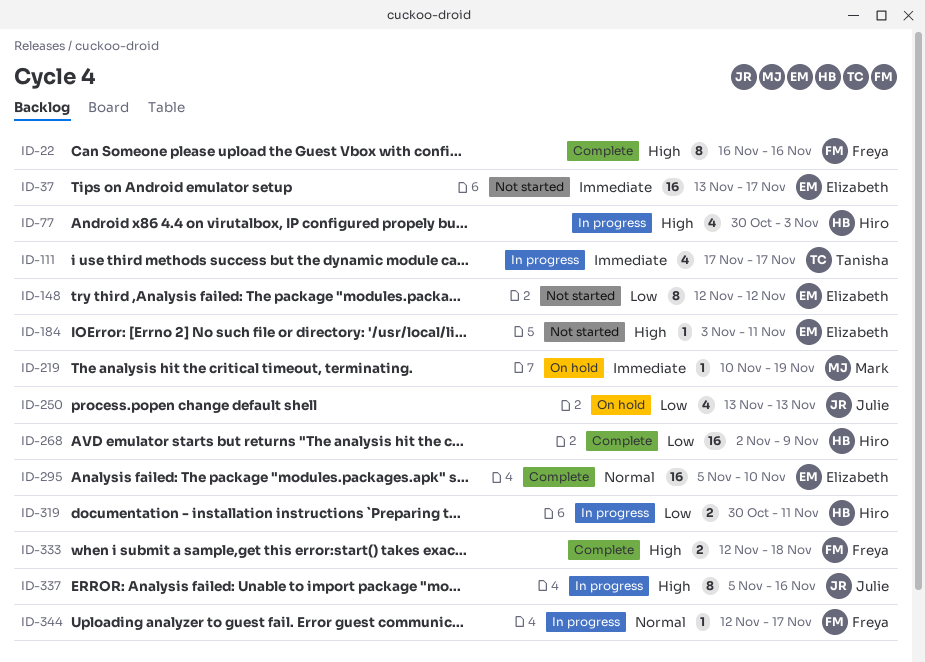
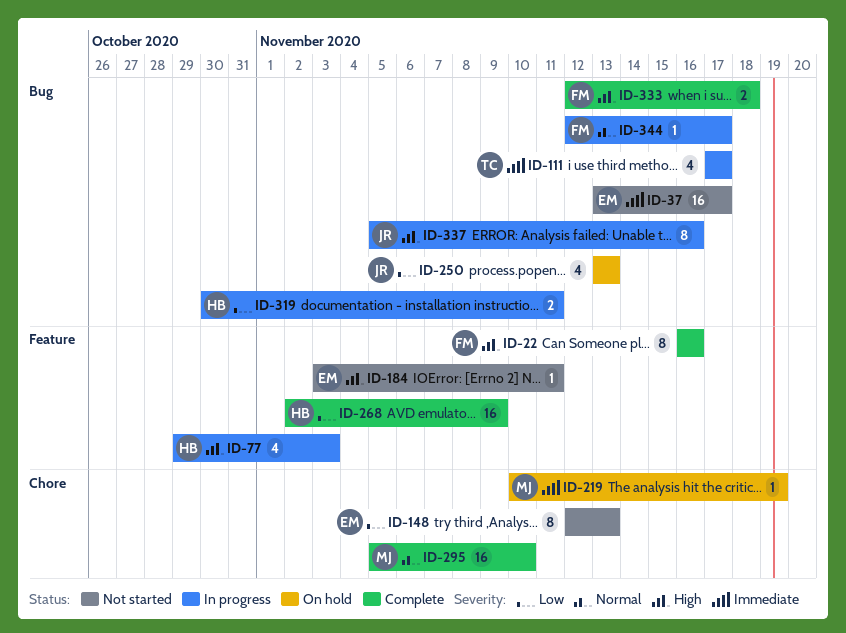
ID-77, start: Oct 30 -> Oct 29
ID-148, due: Nov 12 -> Nov 13
ID-295, owner: Elizabeth -> Mark

